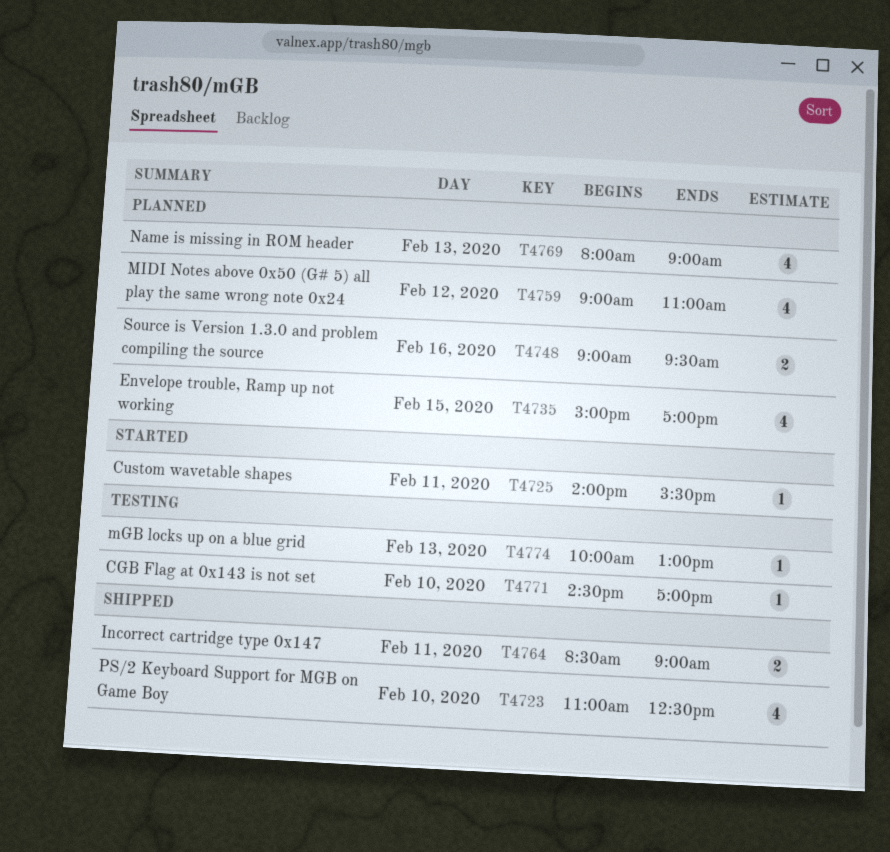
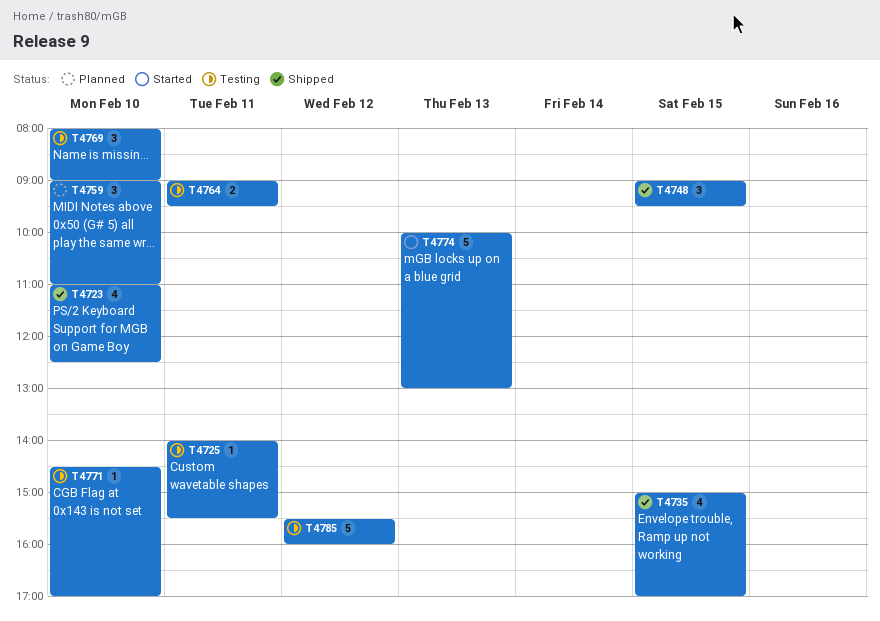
T4725, status: Started -> Testing
T4735, status: Planned -> Shipped
T4748, status: Planned -> Shipped
T4748, estimate: 2 -> 3
T4748, day: Feb 16 -> Feb 15
T4759, estimate: 4 -> 3
T4759, day: Feb 12 -> Feb 10
T4764, status: Shipped -> Testing
T4764, begins: 08:30 -> 09:00
T4764, ends: 09:00 -> 09:30
T4769, status: Planned -> Testing
T4769, estimate: 4 -> 3
T4769, day: Feb 13 -> Feb 10
T4774, status: Testing -> Started
T4774, estimate: 1 -> 5
T4785: none -> present

